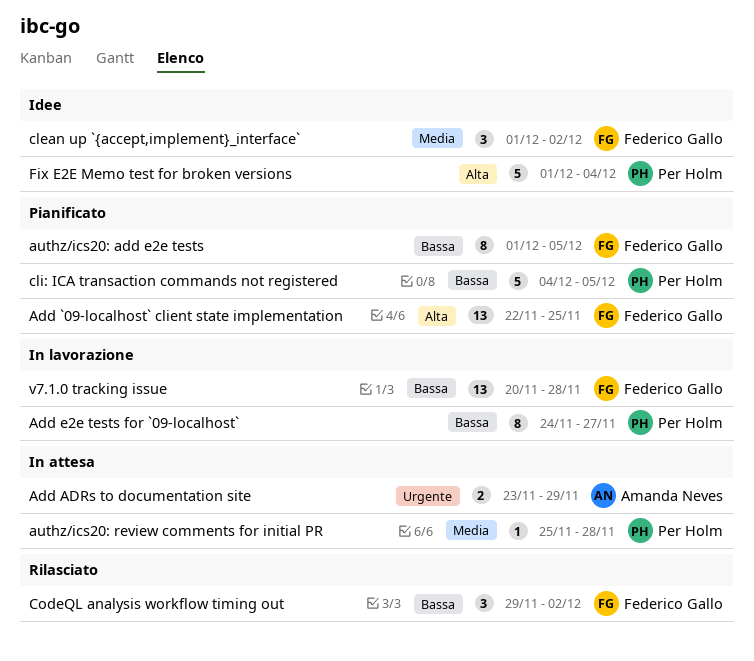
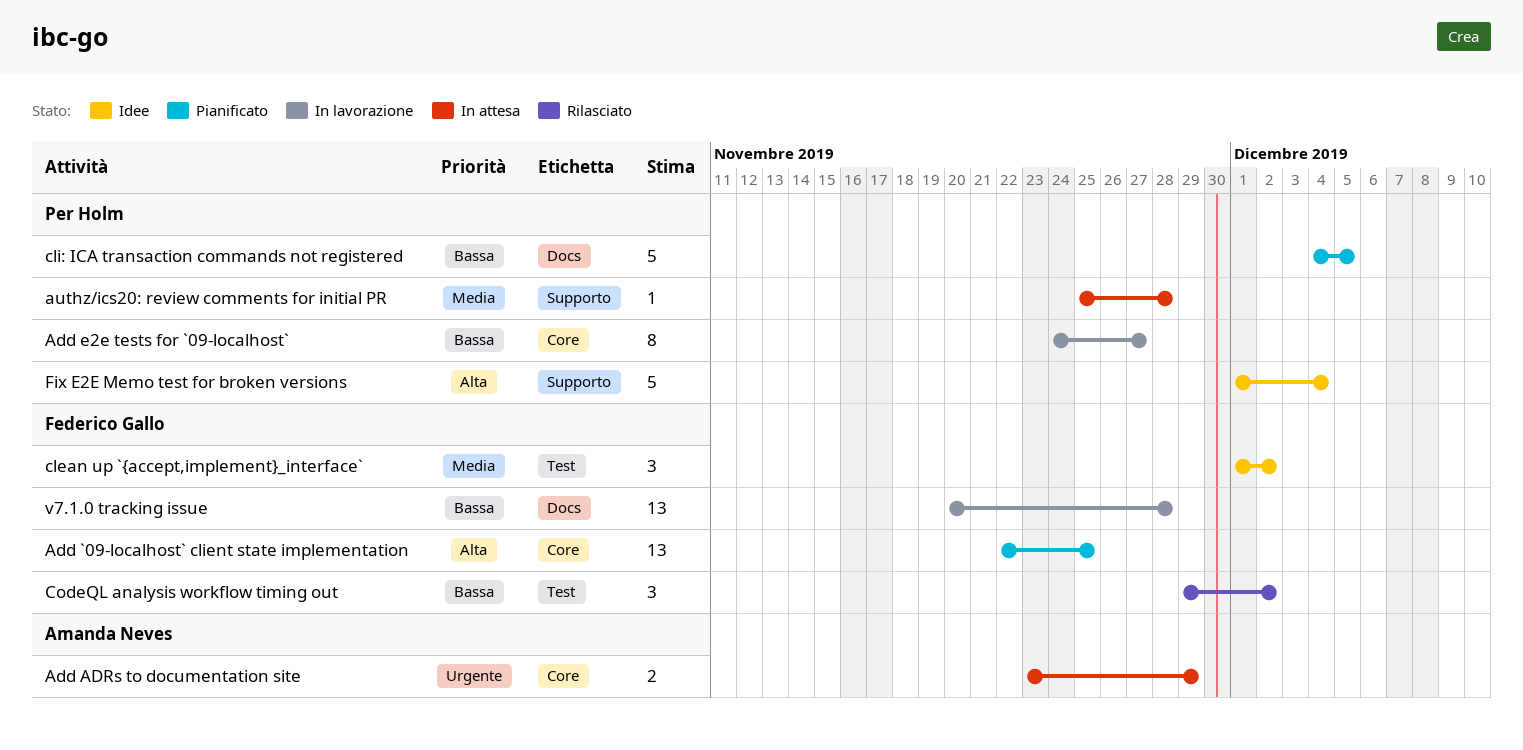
authz/ics20: add e2e tests: present -> none

